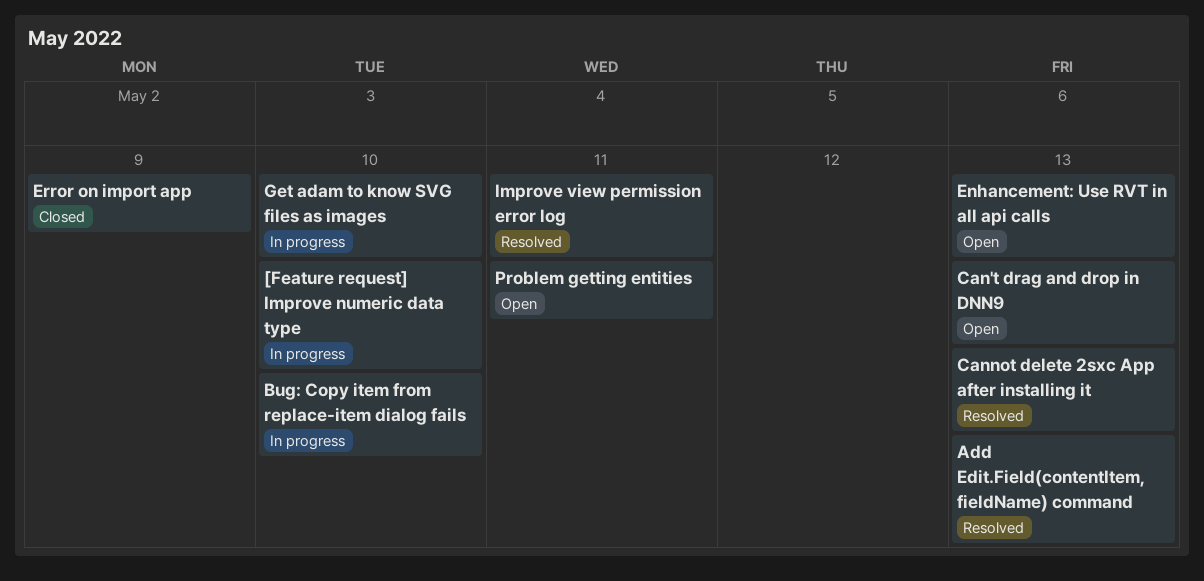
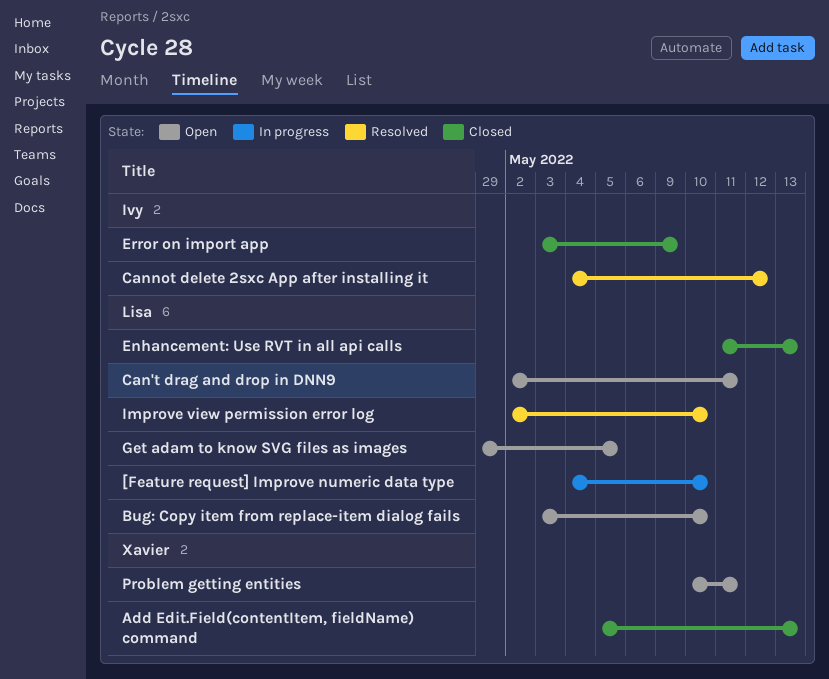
Add Edit.Field(contentItem, fieldName) command, status: Resolved -> Closed
Bug: Copy item from replace-item dialog fails, status: In progress -> Open
Can't drag and drop in DNN9, due: May 13 -> May 11
Cannot delete 2sxc App after installing it, due: May 13 -> May 12
Enhancement: Use RVT in all api calls, status: Open -> Closed
Get adam to know SVG files as images, status: In progress -> Open
Get adam to know SVG files as images, due: May 10 -> May 5
Improve view permission error log, due: May 11 -> May 10

